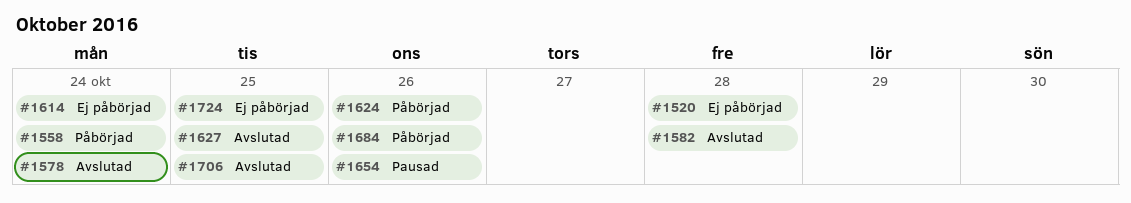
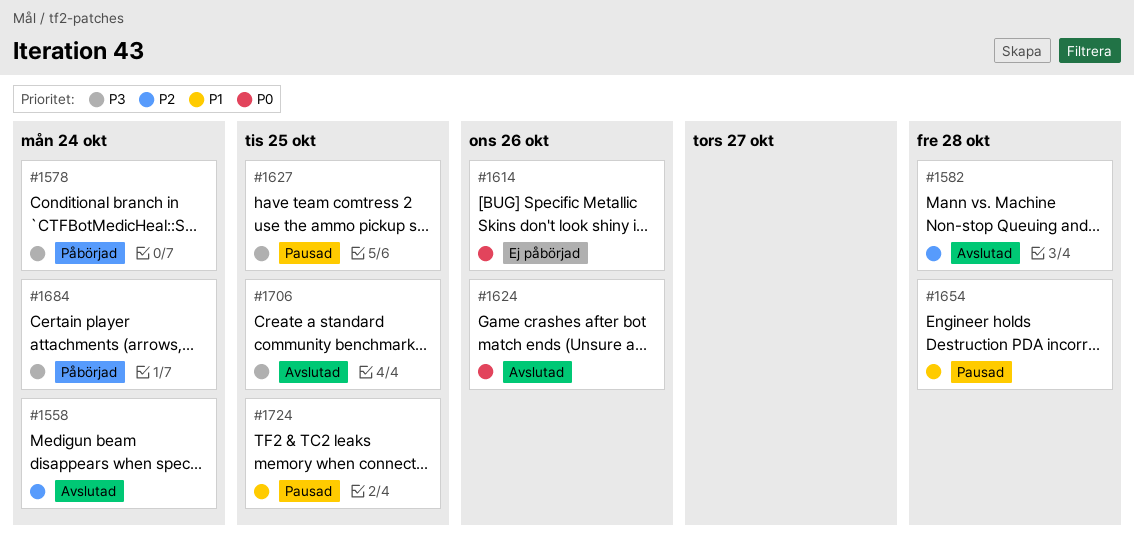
#1520: present -> none
#1558, status: Påbörjad -> Avslutad
#1578, status: Avslutad -> Påbörjad
#1614, due: Oct 24 -> Oct 26
#1624, status: Påbörjad -> Avslutad
#1627, status: Avslutad -> Pausad
#1654, due: Oct 26 -> Oct 28
#1684, due: Oct 26 -> Oct 24
#1724, status: Ej påbörjad -> Pausad

